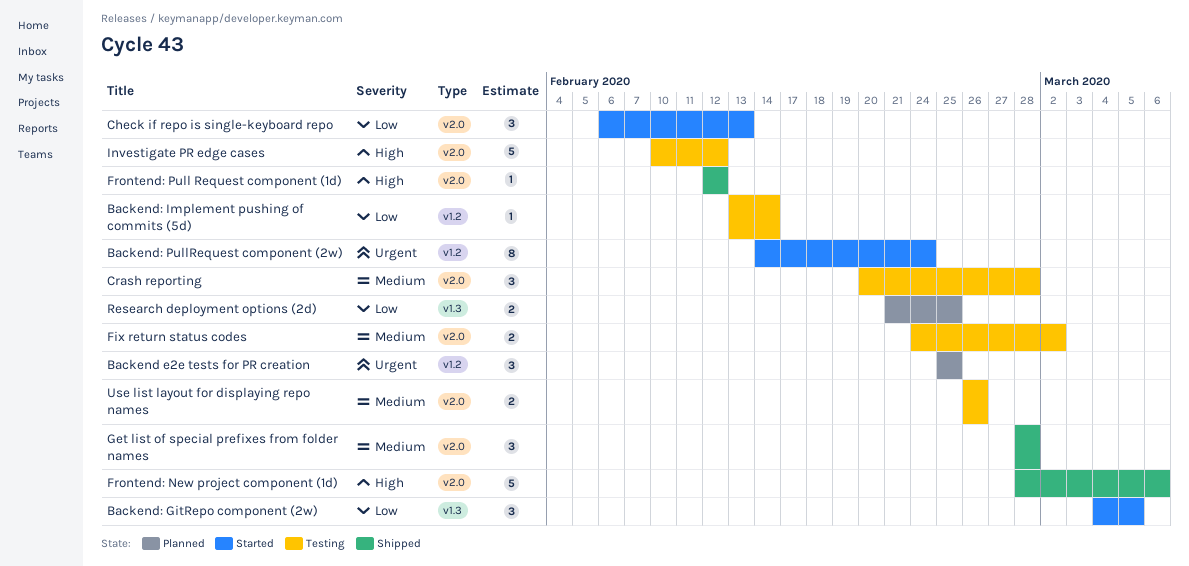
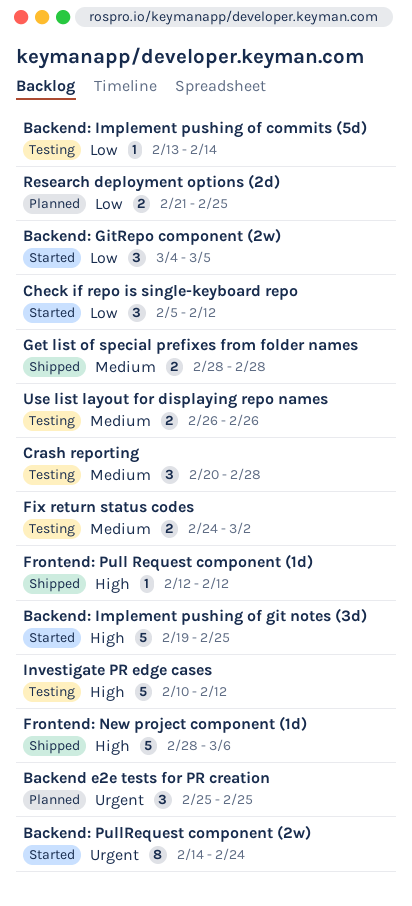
Backend: Implement pushing of git notes (3d): none -> present
Check if repo is single-keyboard repo, start: Feb 6 -> Feb 5
Check if repo is single-keyboard repo, due: Feb 13 -> Feb 12
Get list of special prefixes from folder names, estimate: 3 -> 2

